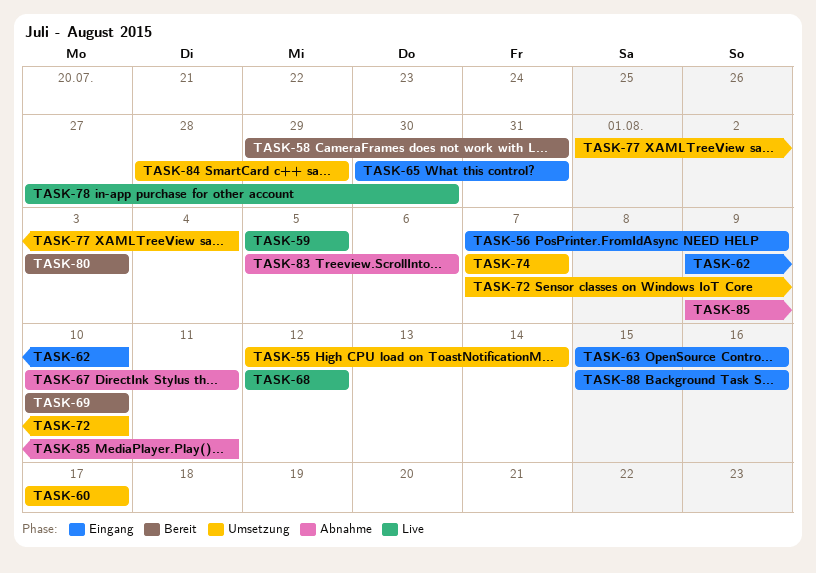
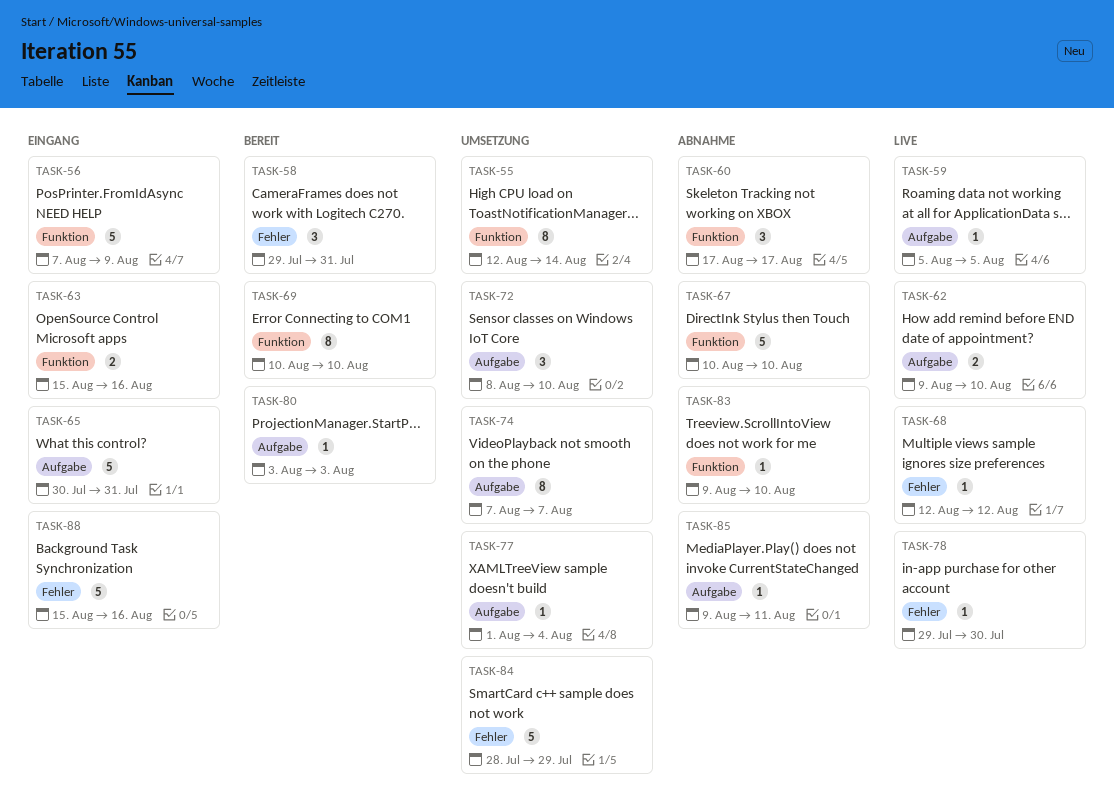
TASK-60, status: Umsetzung -> Abnahme
TASK-62, status: Eingang -> Live
TASK-67, due: Aug 11 -> Aug 10
TASK-72, start: Aug 7 -> Aug 8
TASK-78, start: Jul 27 -> Jul 29
TASK-83, start: Aug 5 -> Aug 9
TASK-83, due: Aug 6 -> Aug 10

